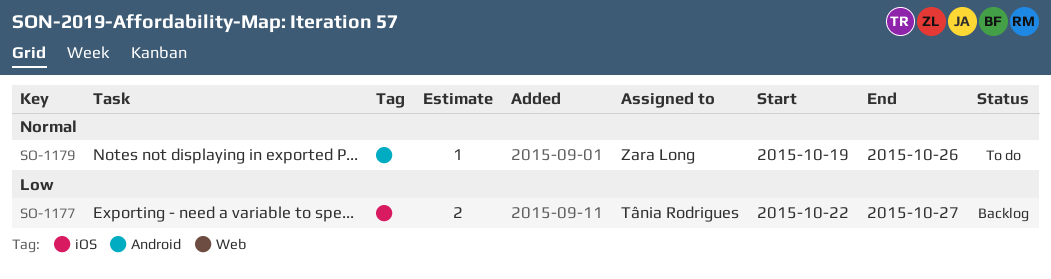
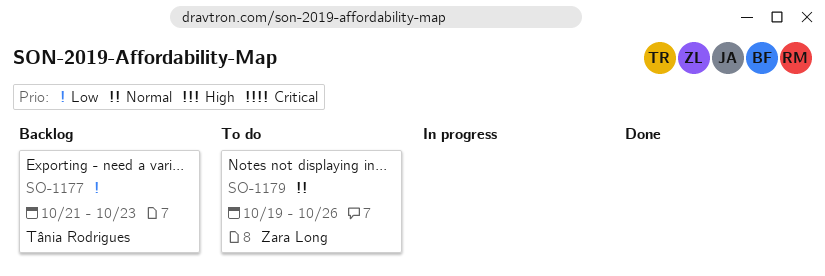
SO-1177, start: Oct 22 -> Oct 21
SO-1177, due: Oct 27 -> Oct 23

